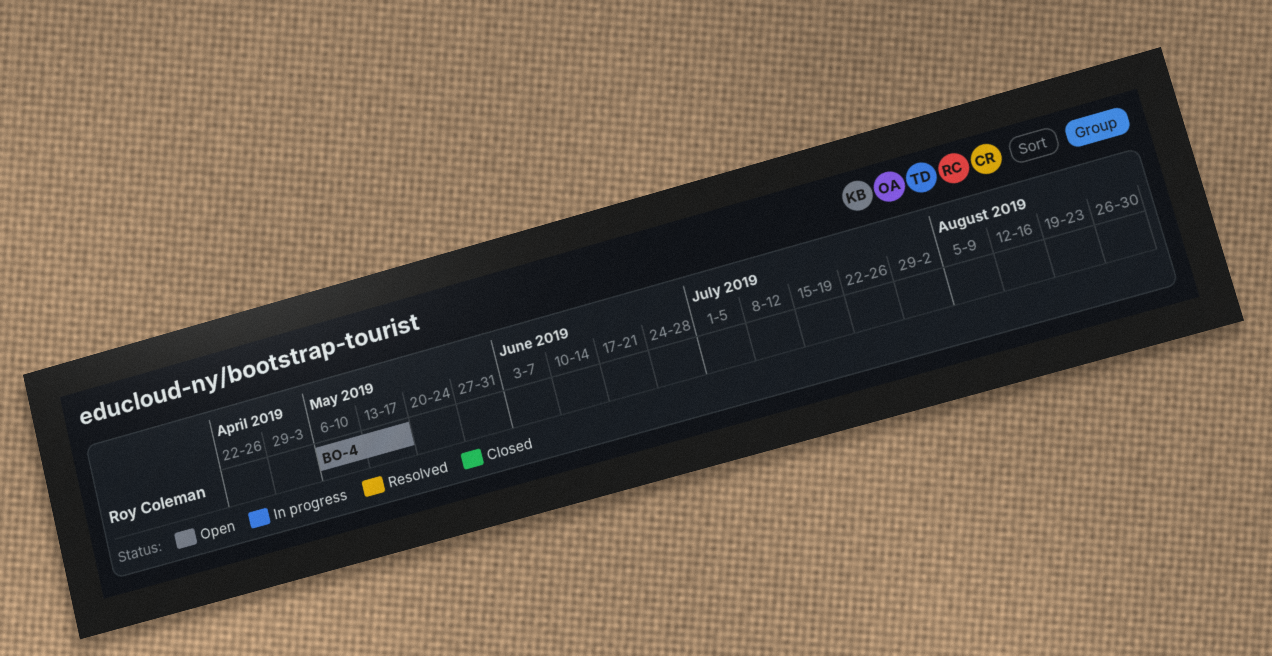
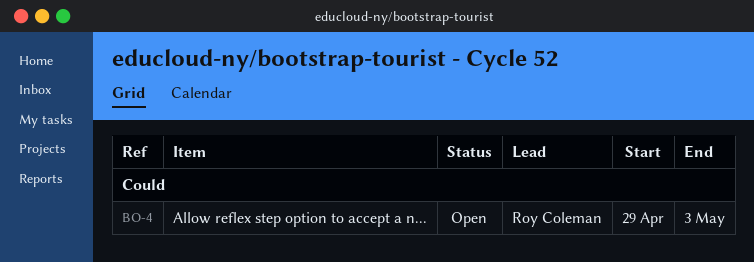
BO-4, start: May 6 -> Apr 29
BO-4, due: May 17 -> May 3

